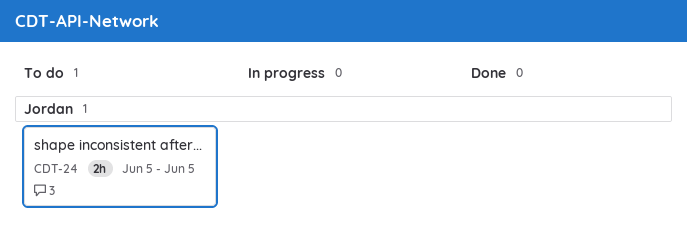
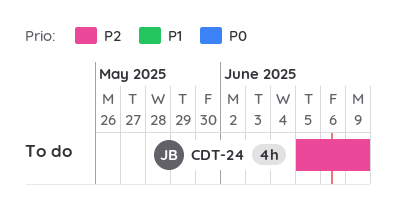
CDT-24, estimate: 2h -> 4h
CDT-24, due: Jun 5 -> Jun 9

